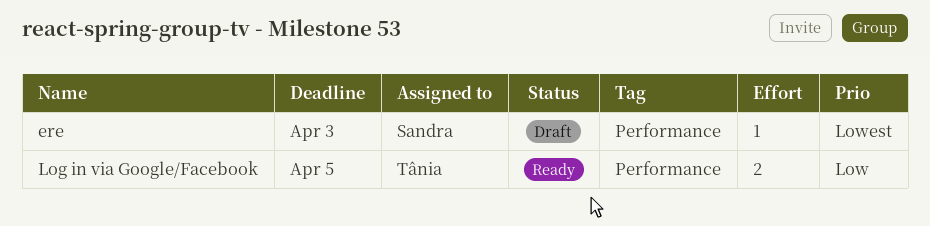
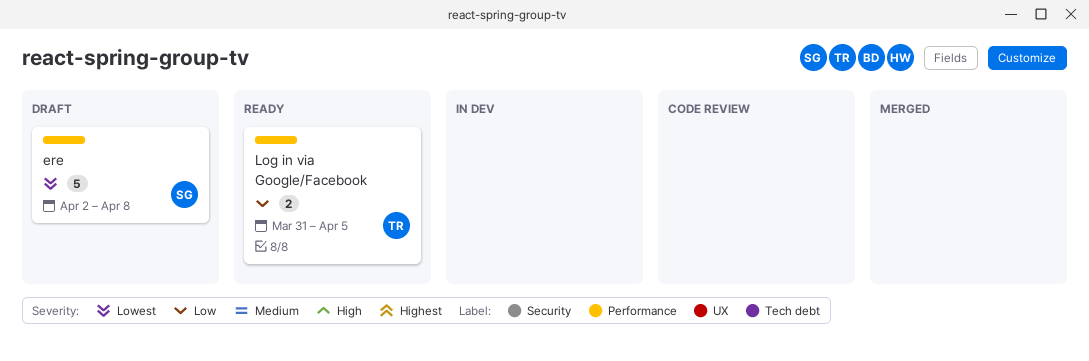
ere, estimate: 1 -> 5
ere, due: Apr 3 -> Apr 8

